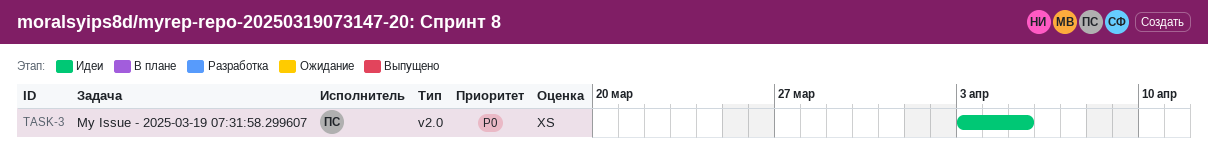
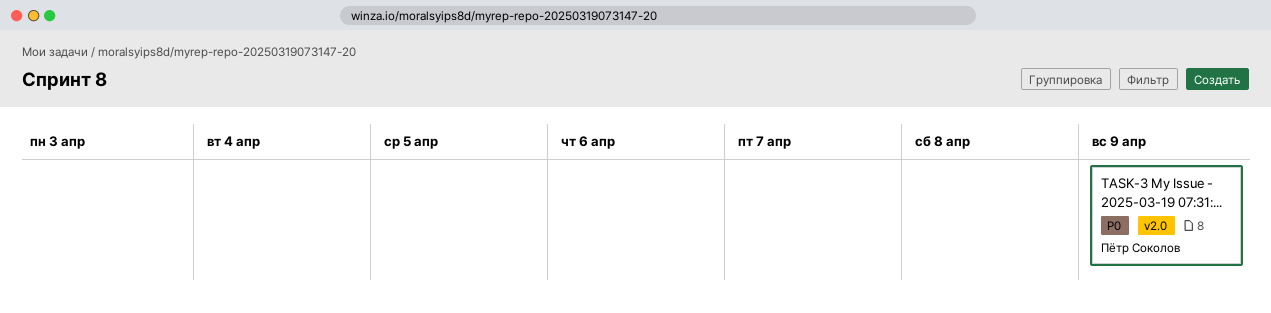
TASK-3, due: Apr 5 -> Apr 9

